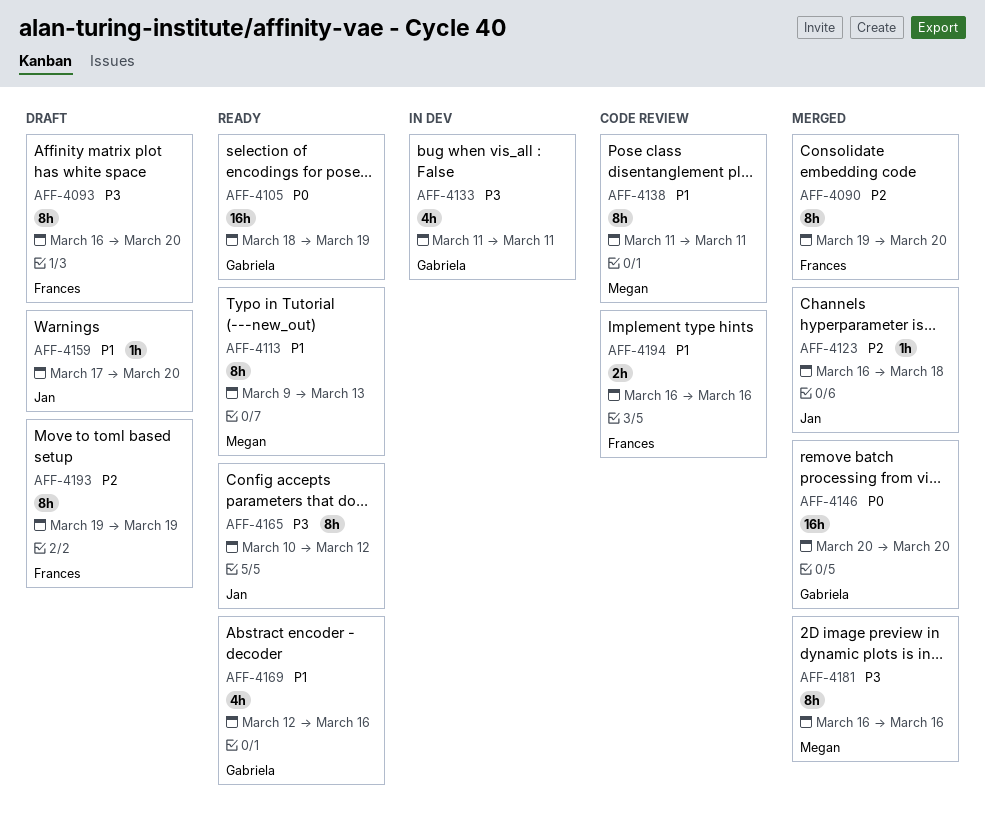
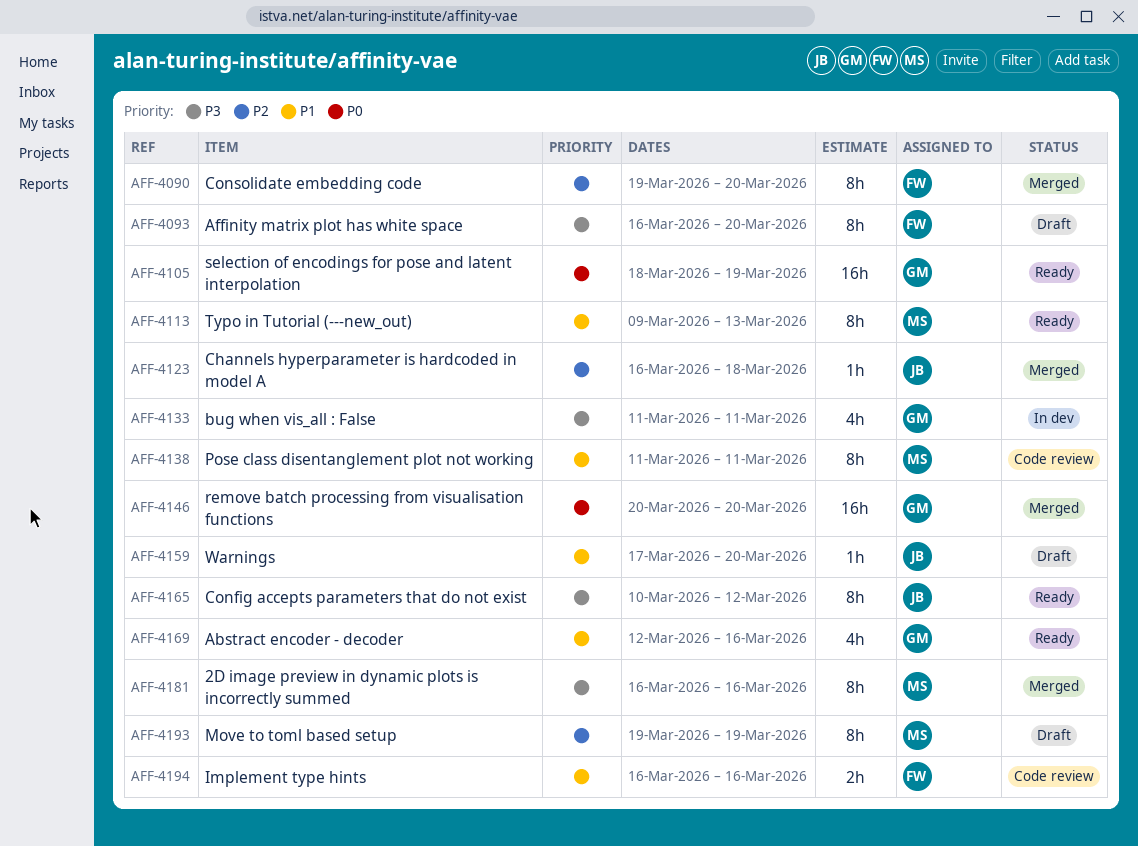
AFF-4193, owner: Frances -> Megan

